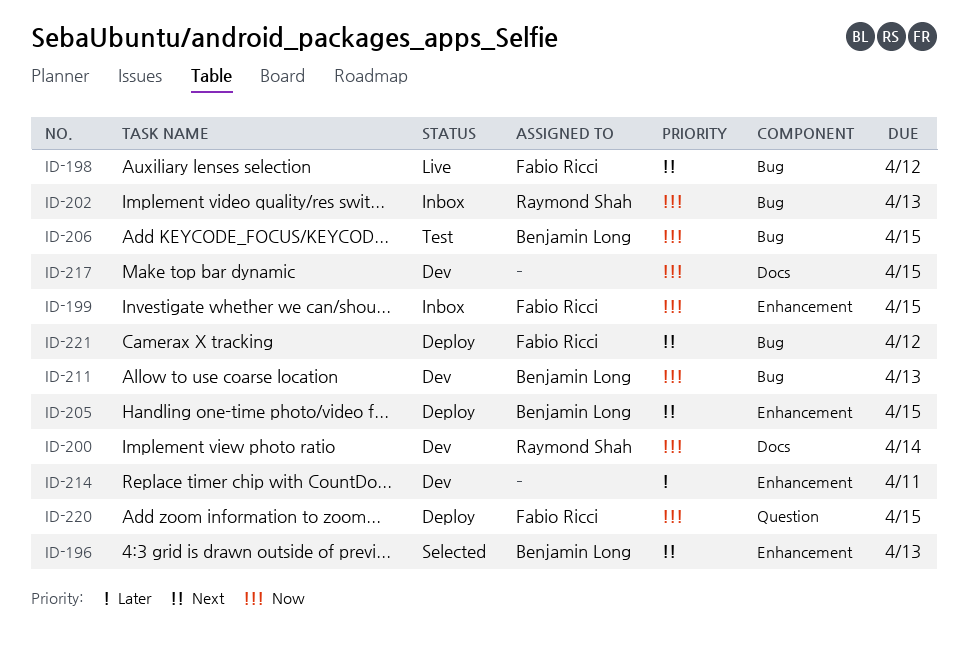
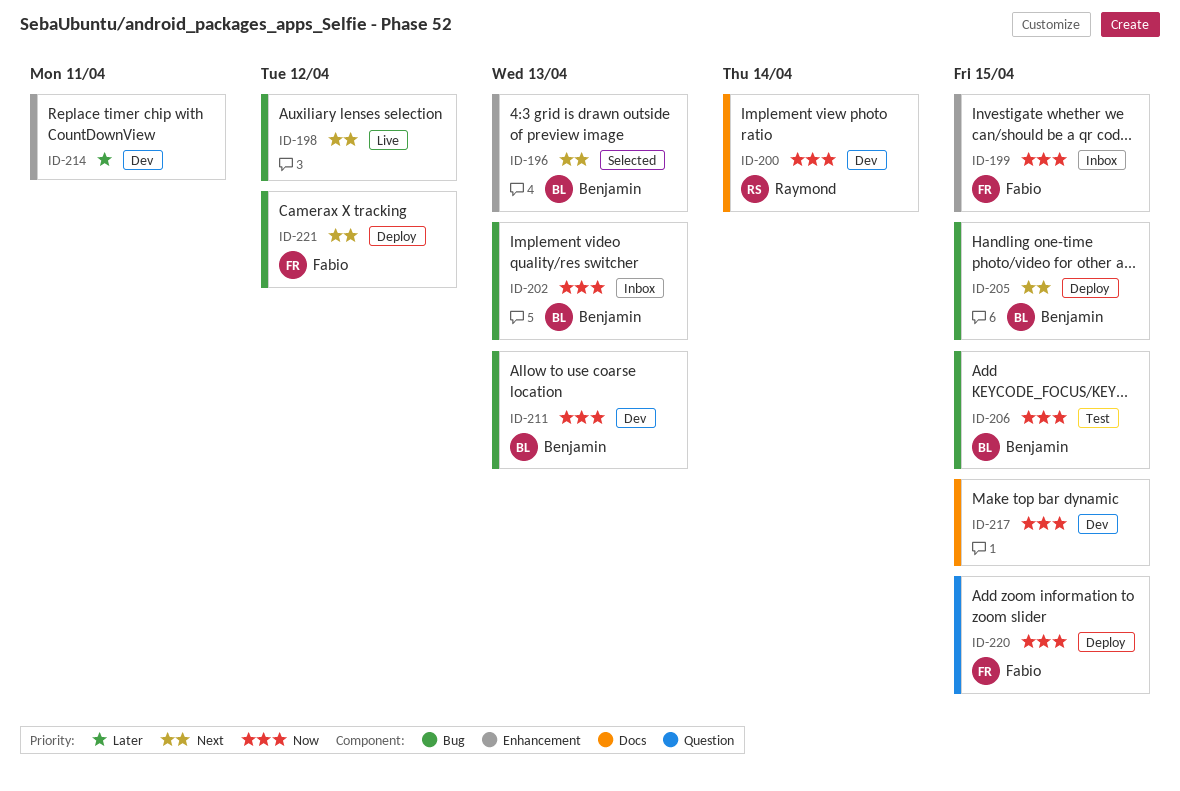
ID-198, owner: Fabio Ricci -> none
ID-202, owner: Raymond Shah -> Benjamin Long
ID-205, label: Enhancement -> Bug

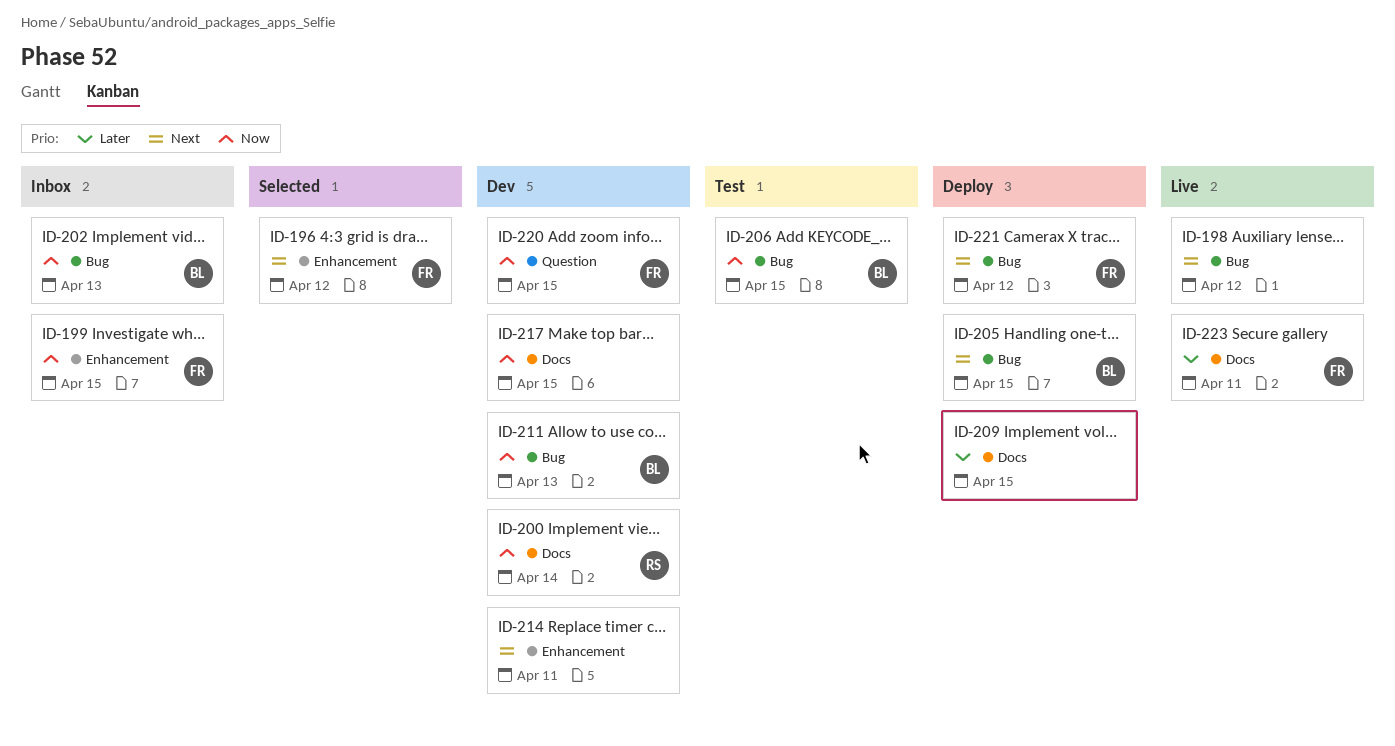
ID-196, owner: Benjamin -> Fabio
ID-196, due: Apr 13 -> Apr 12
ID-209: none -> present
ID-214, priority: Later -> Next
ID-220, status: Deploy -> Dev
ID-223: none -> present

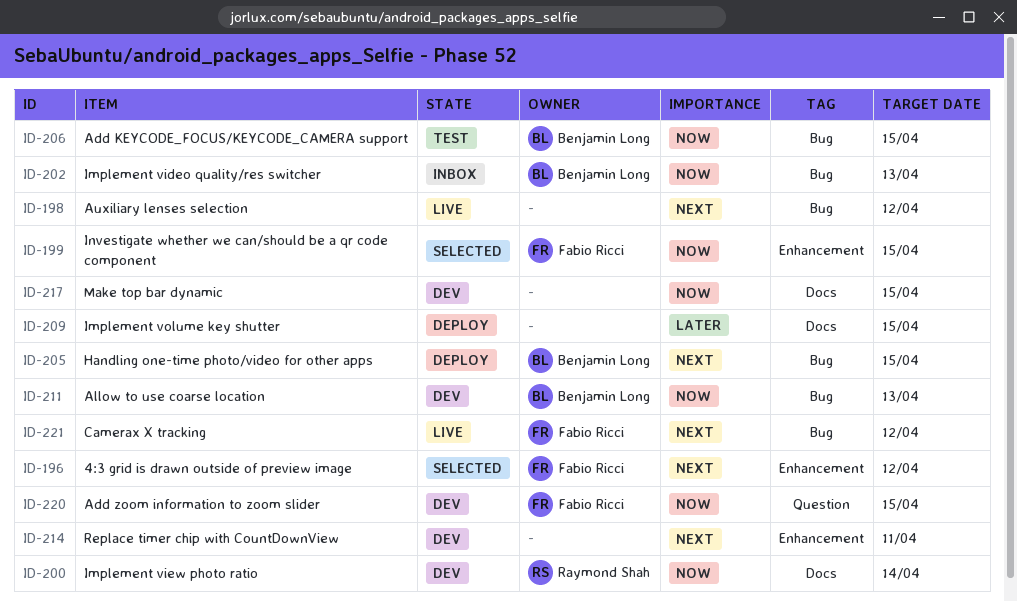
ID-199, status: Inbox -> Selected
ID-221, status: Deploy -> Live
ID-223: present -> none

